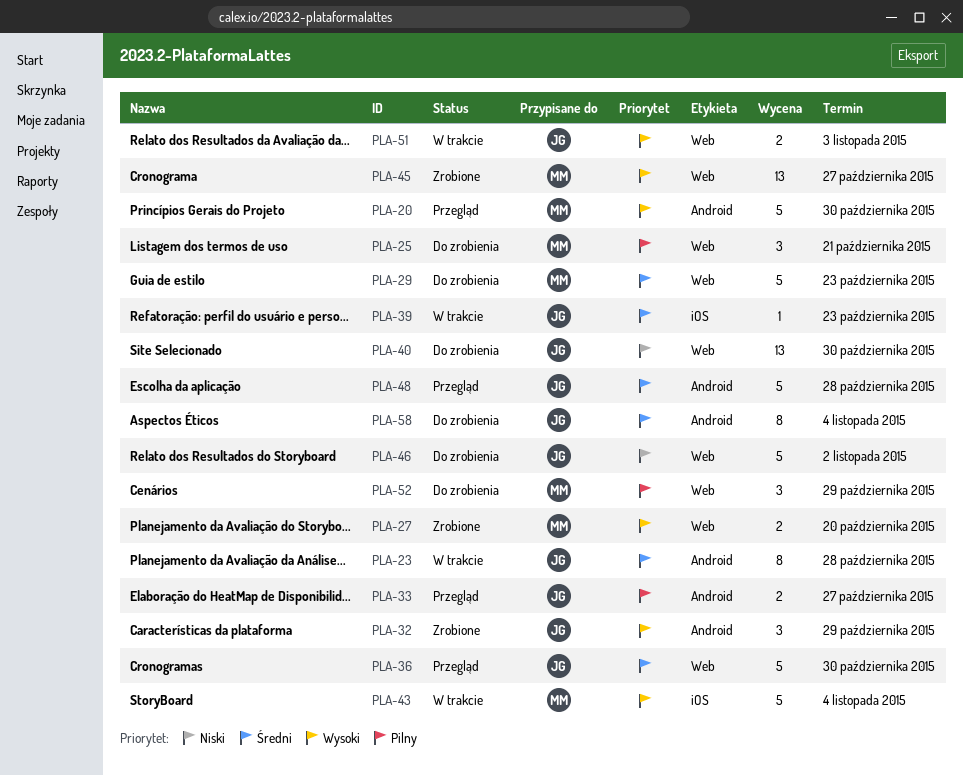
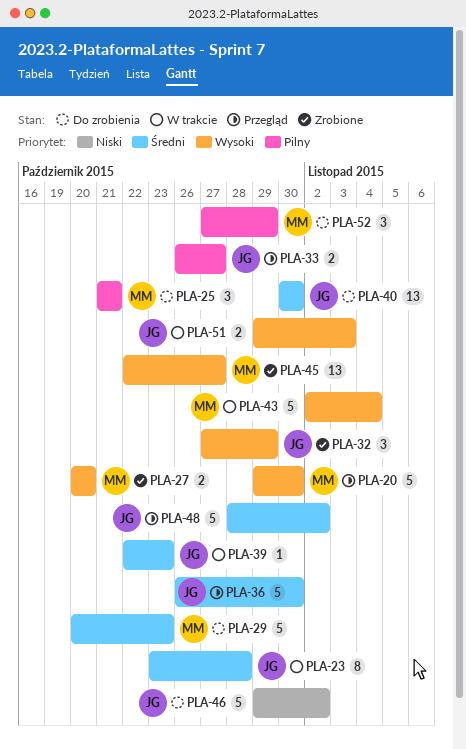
PLA-40, priority: Niski -> Średni
PLA-48, due: Oct 28 -> Nov 2
PLA-58: present -> none

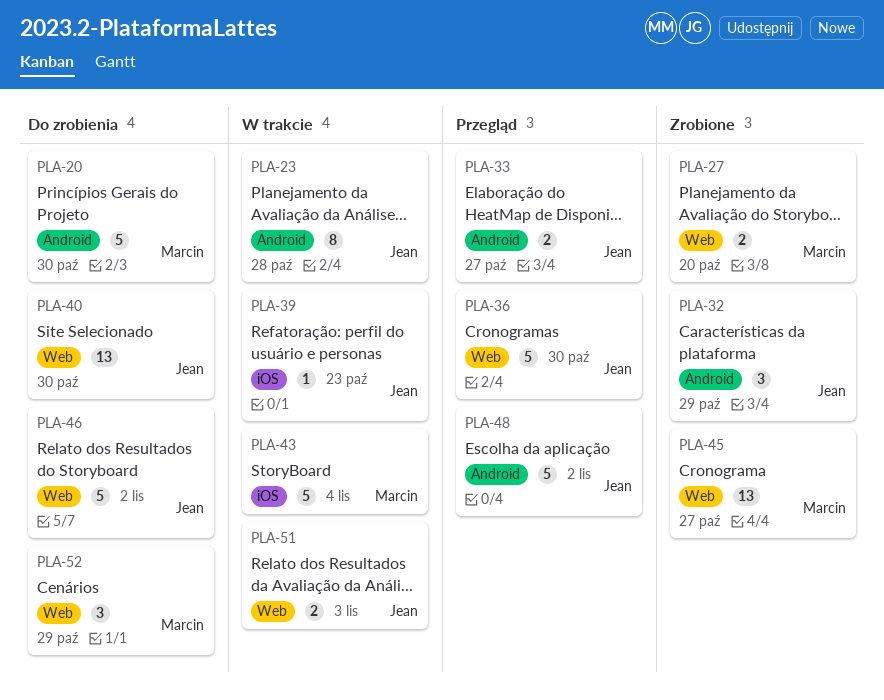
PLA-20, status: Przegląd -> Do zrobienia
PLA-25: present -> none
PLA-29: present -> none

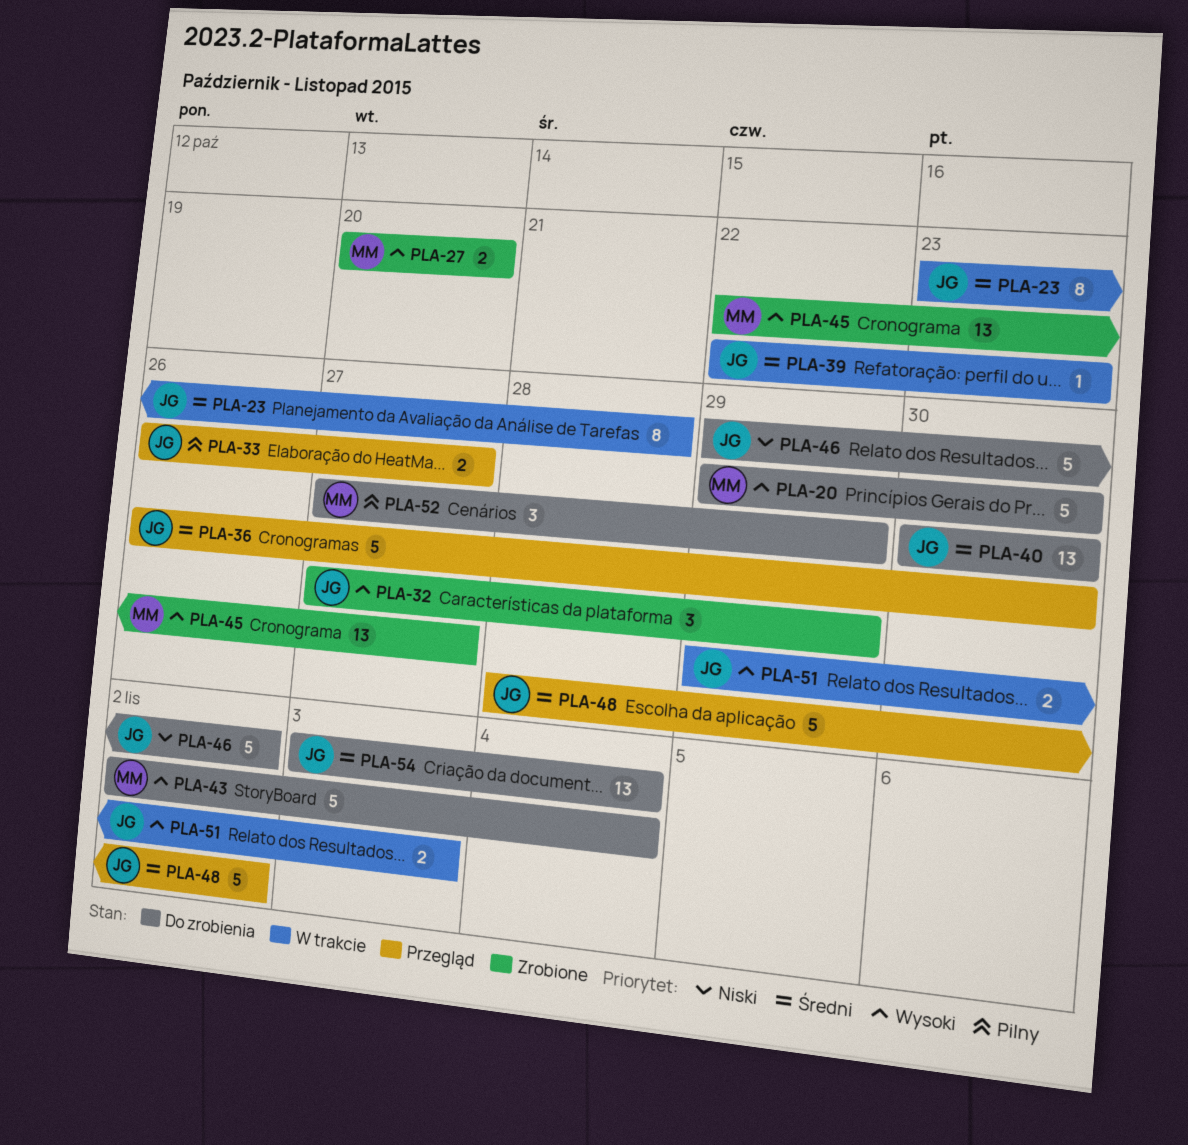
PLA-43, status: W trakcie -> Do zrobienia
PLA-54: none -> present

